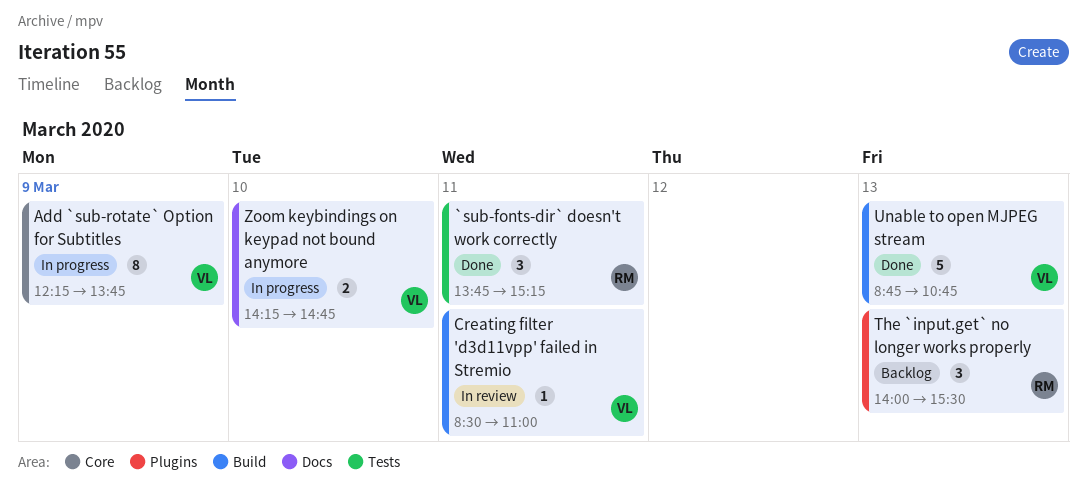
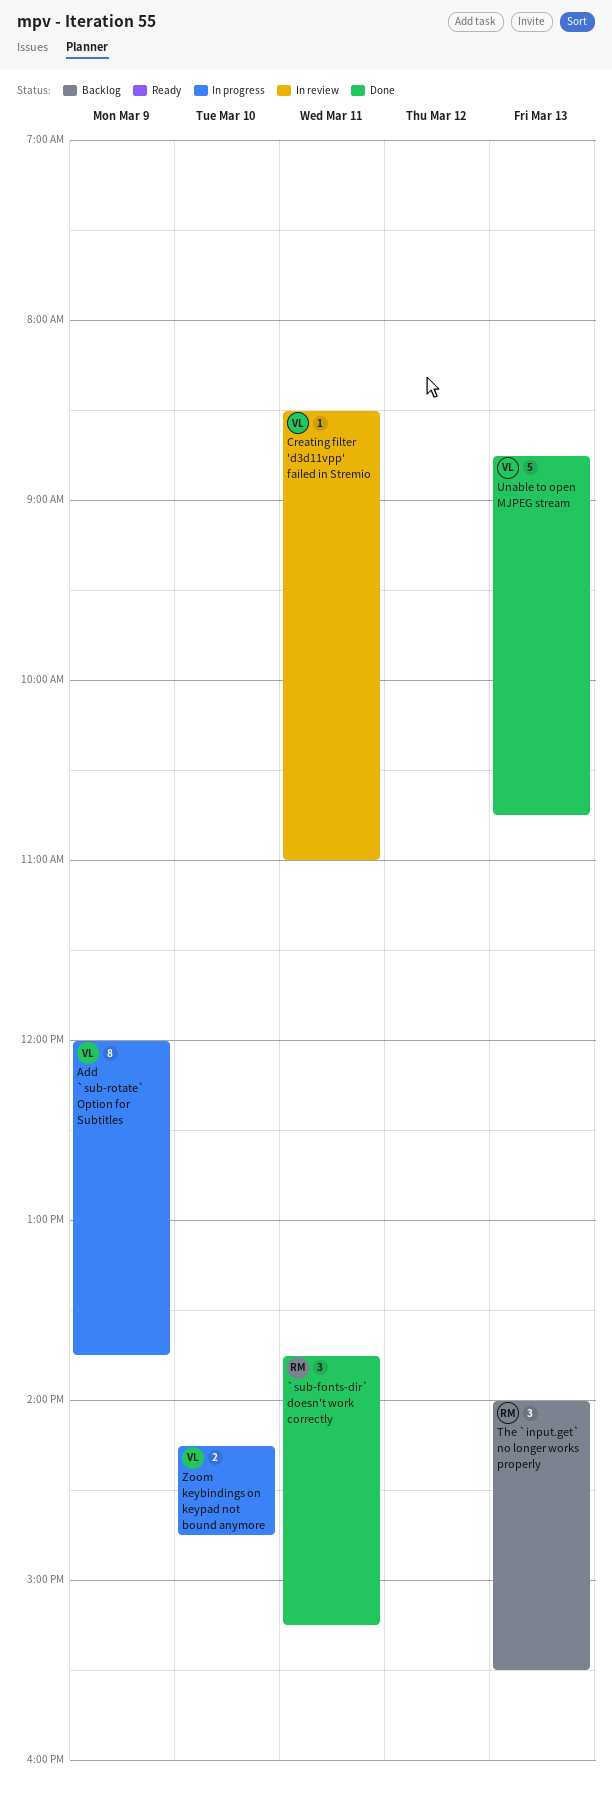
Add `sub-rotate` Option for Subtitles, begins: 12:15 -> 12:00

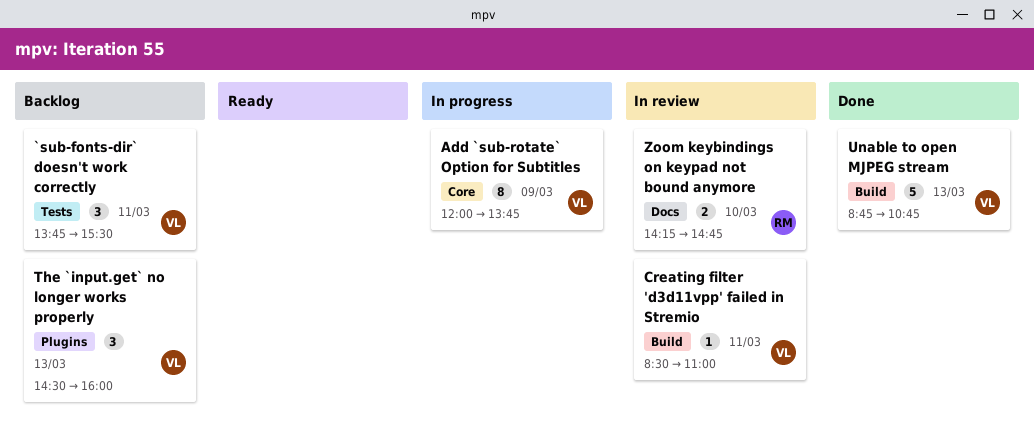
`sub-fonts-dir` doesn't work correctly, status: Done -> Backlog
`sub-fonts-dir` doesn't work correctly, owner: RM -> VL
`sub-fonts-dir` doesn't work correctly, ends: 15:15 -> 15:30
The `input.get` no longer works properly, owner: RM -> VL
The `input.get` no longer works properly, begins: 14:00 -> 14:30
The `input.get` no longer works properly, ends: 15:30 -> 16:00
Zoom keybindings on keypad not bound anymore, status: In progress -> In review
Zoom keybindings on keypad not bound anymore, owner: VL -> RM

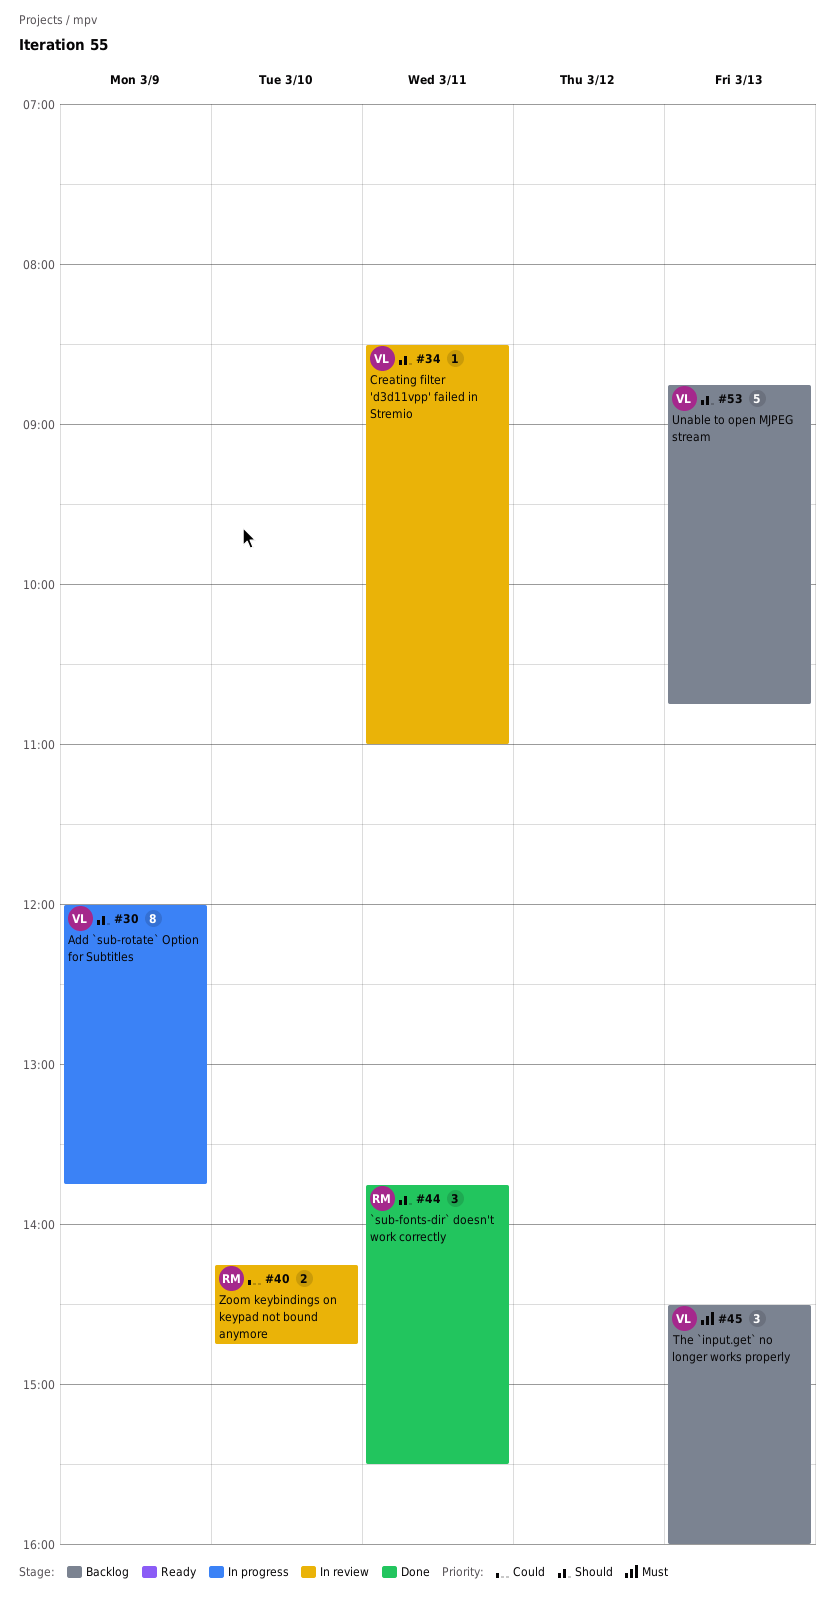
`sub-fonts-dir` doesn't work correctly, status: Backlog -> Done
`sub-fonts-dir` doesn't work correctly, owner: VL -> RM
Unable to open MJPEG stream, status: Done -> Backlog

